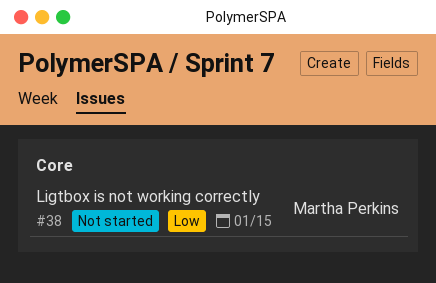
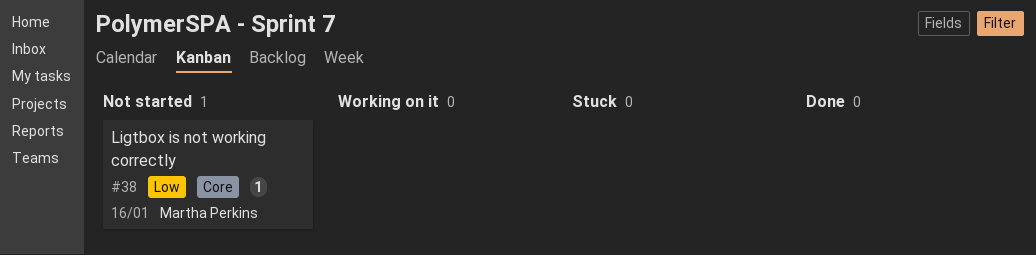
#38, due: Jan 15 -> Jan 16

